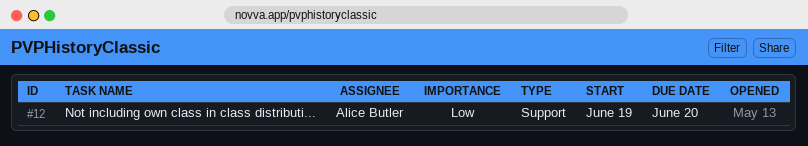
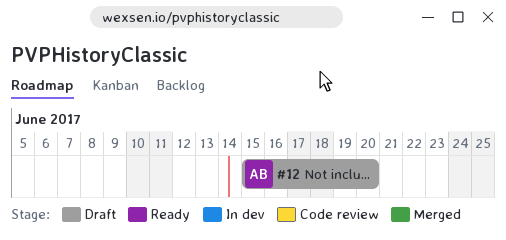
#12, start: Jun 19 -> Jun 15

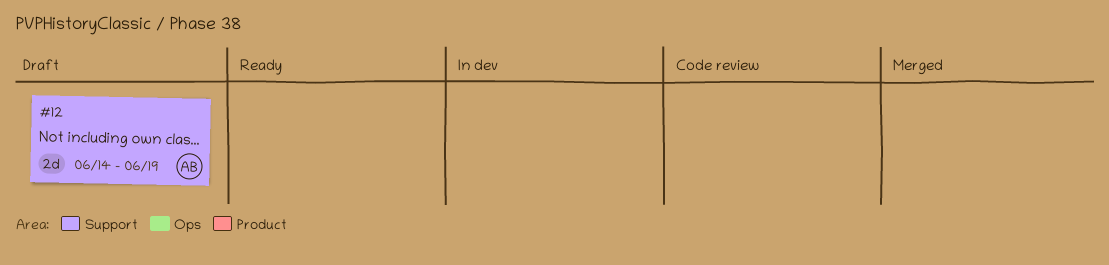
#12, start: Jun 15 -> Jun 14
#12, due: Jun 20 -> Jun 19

